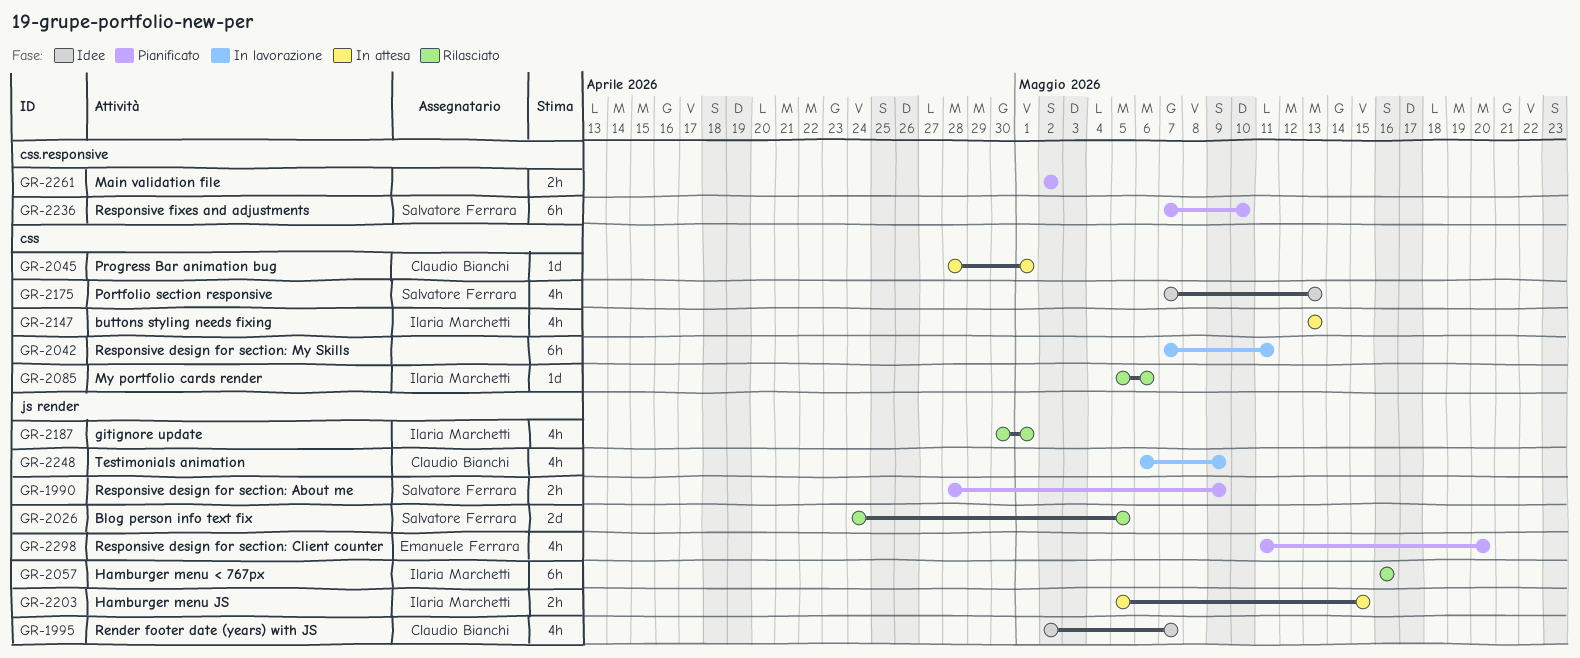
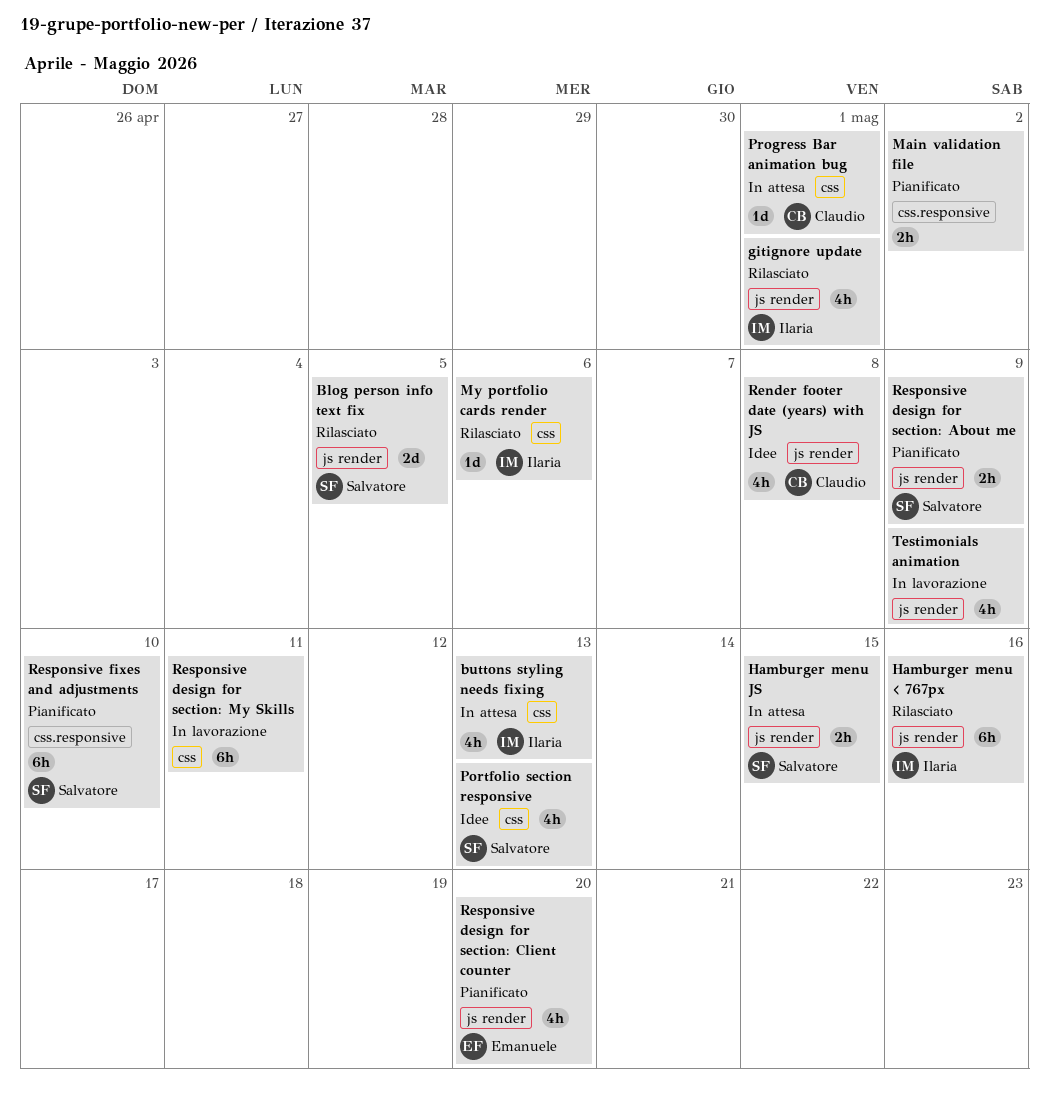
Hamburger menu JS, owner: Ilaria Marchetti -> Salvatore Ferrara
Render footer date (years) with JS, due: May 7 -> May 8
Testimonials animation, owner: Claudio Bianchi -> none

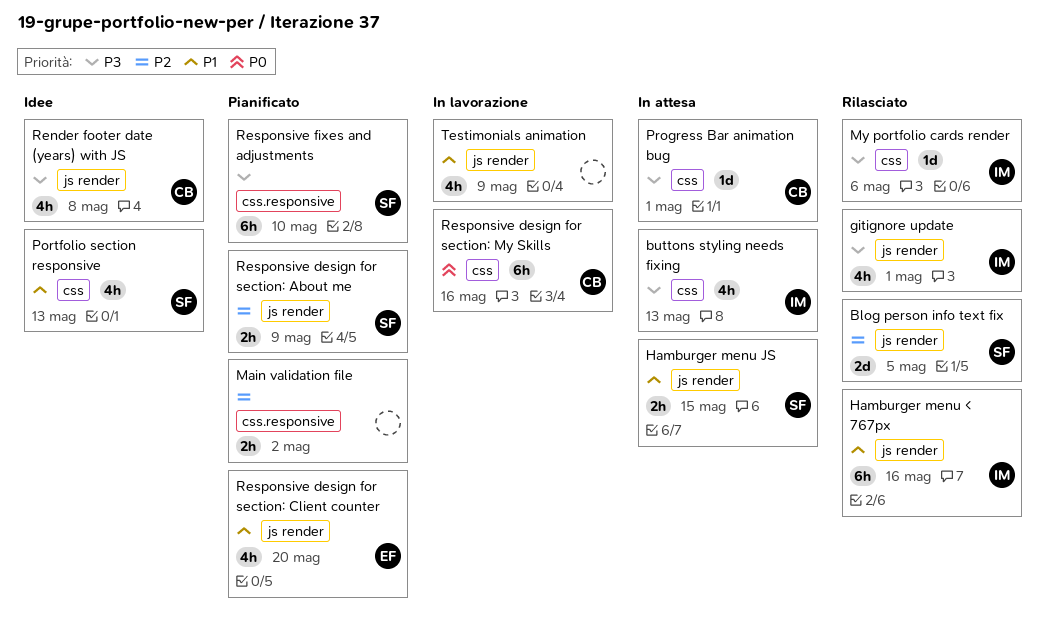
Responsive design for section: My Skills, owner: none -> Claudio
Responsive design for section: My Skills, due: May 11 -> May 16

